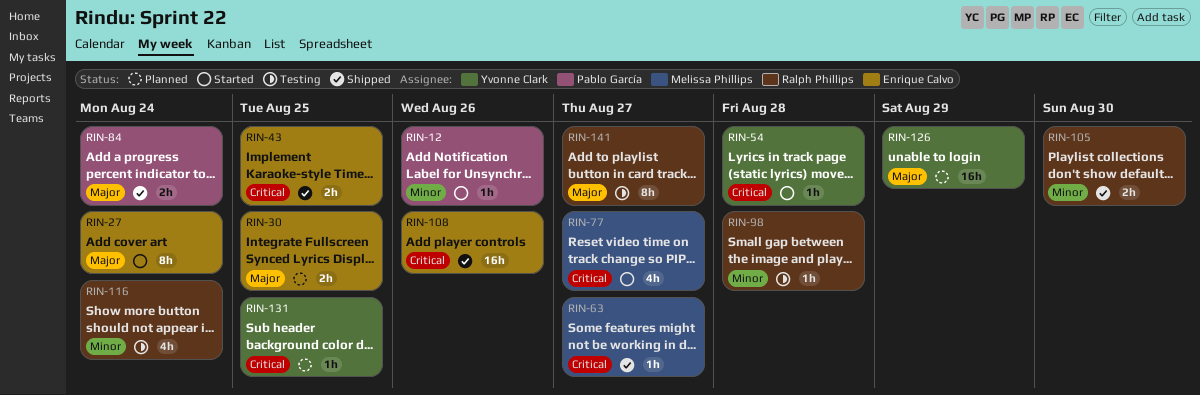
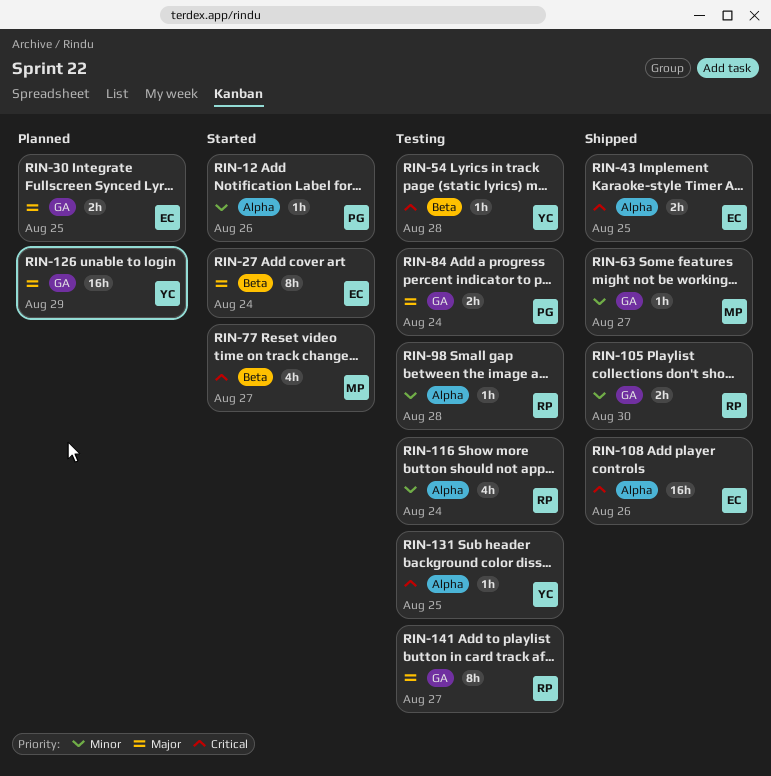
RIN-54, status: Started -> Testing
RIN-63, priority: Critical -> Minor
RIN-84, status: Shipped -> Testing
RIN-131, status: Planned -> Testing

